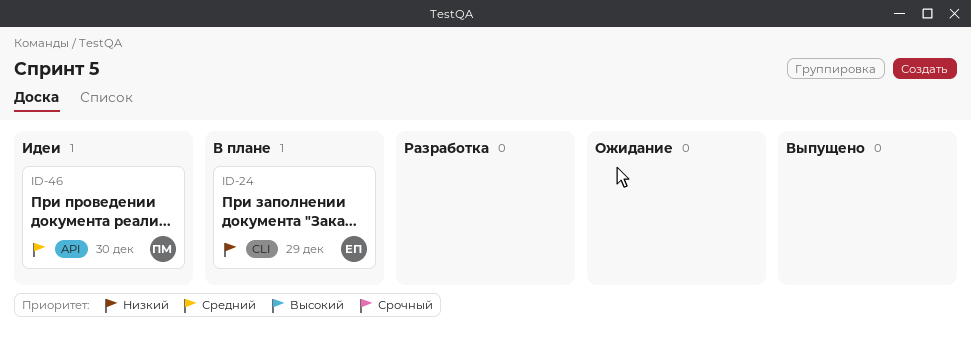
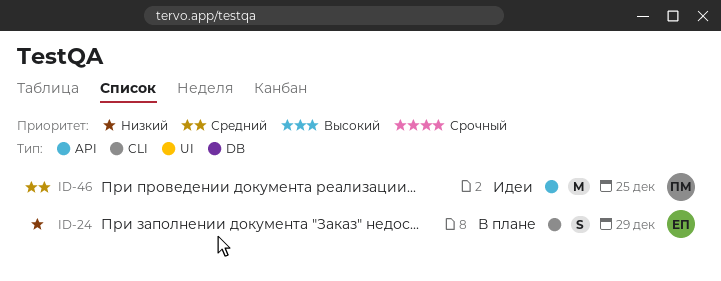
ID-46, due: Dec 30 -> Dec 25

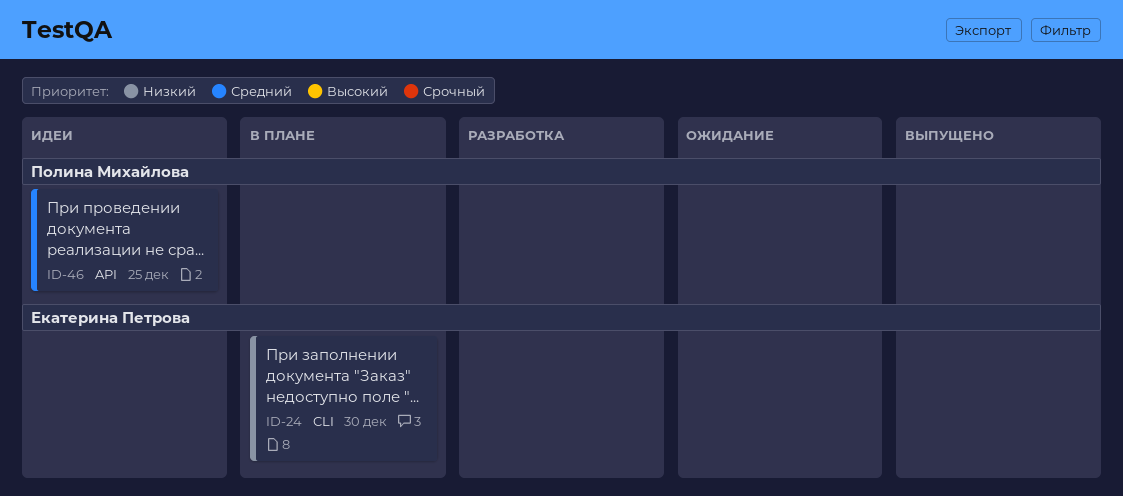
ID-24, due: Dec 29 -> Dec 30

